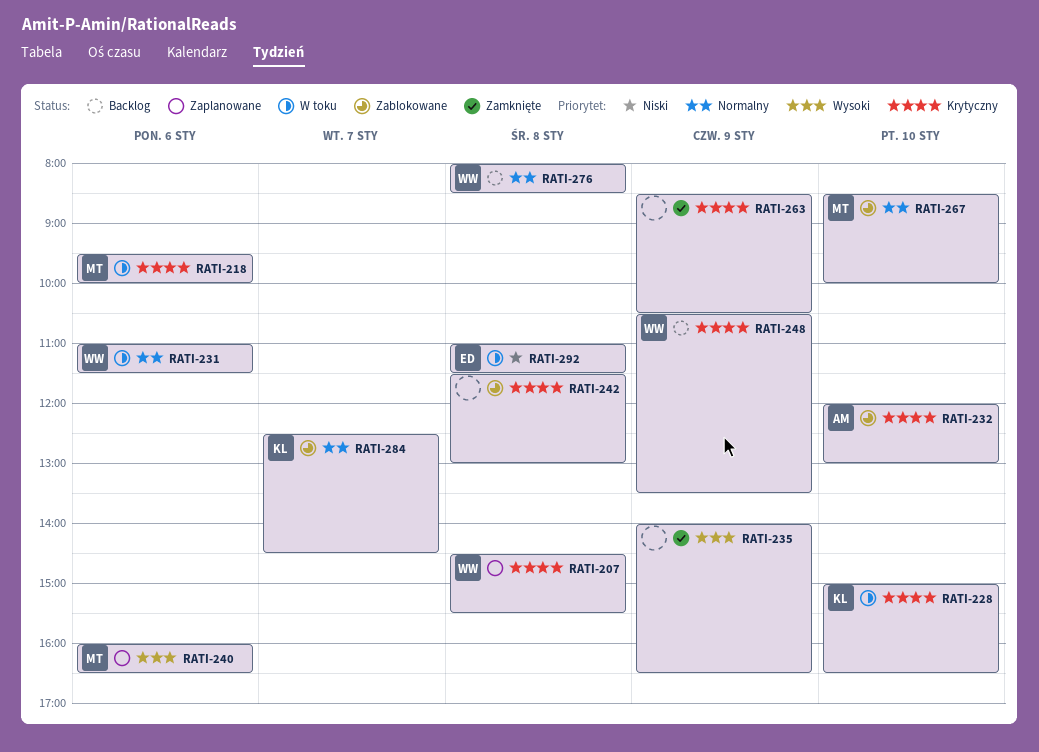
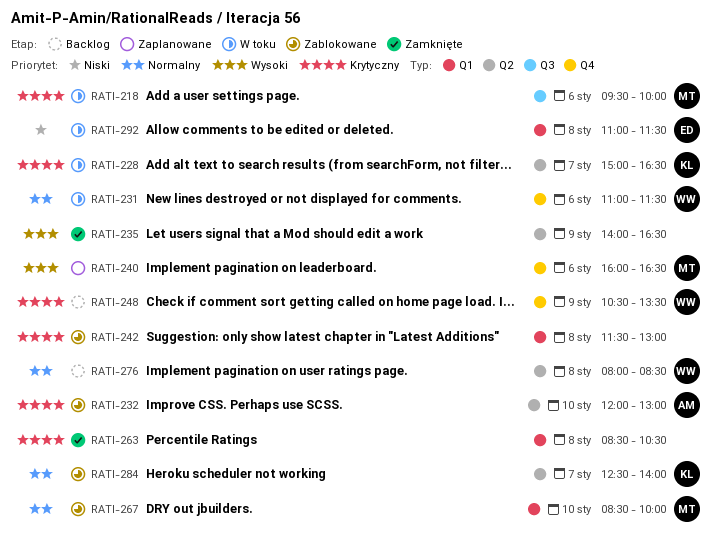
RATI-207: present -> none
RATI-228, day: Jan 10 -> Jan 7
RATI-263, day: Jan 9 -> Jan 8
RATI-284, ends: 14:30 -> 14:00

